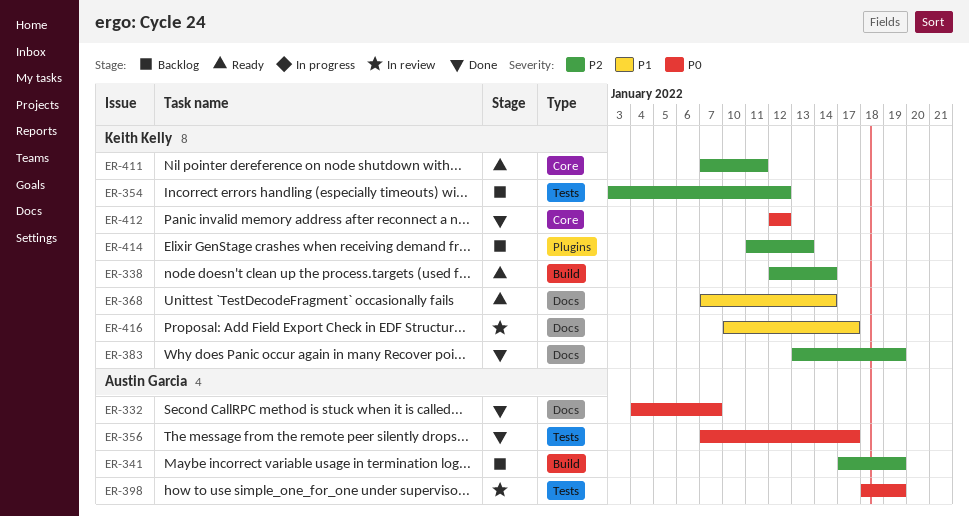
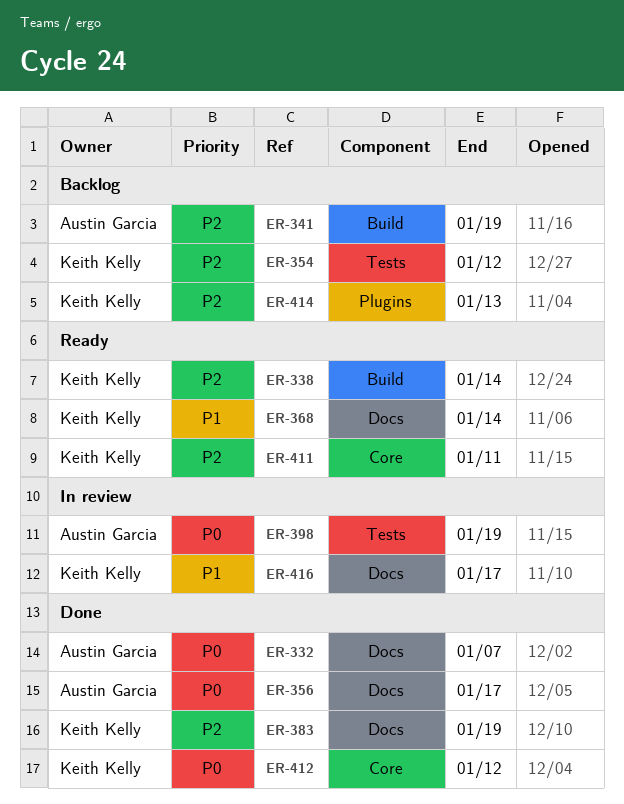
ER-356, label: Tests -> Docs

